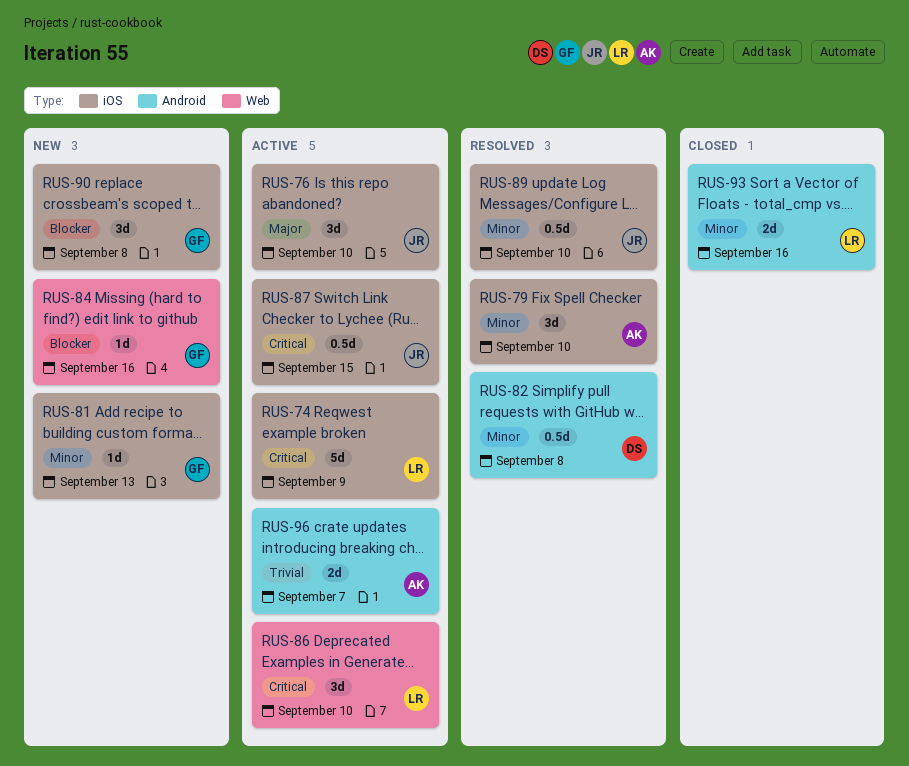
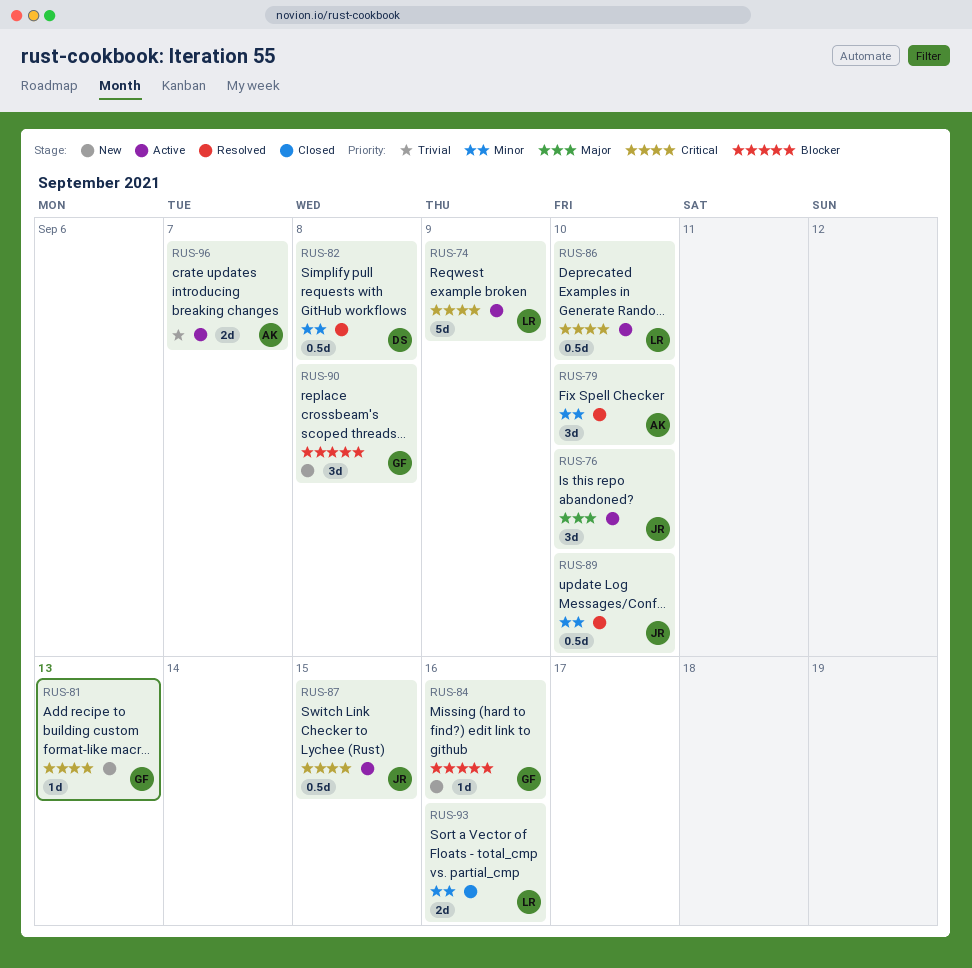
RUS-81, priority: Minor -> Critical
RUS-86, estimate: 3d -> 0.5d

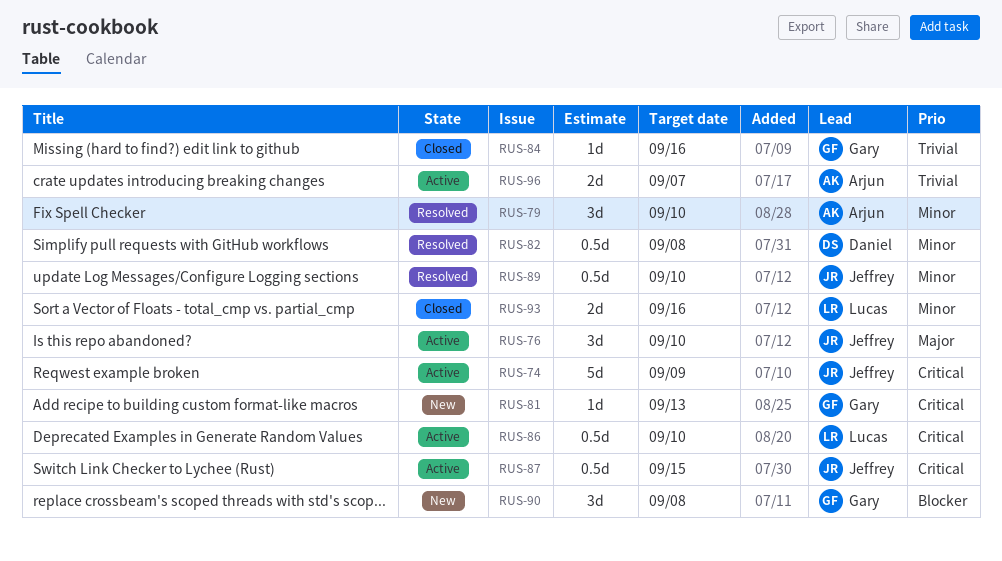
RUS-74, owner: Lucas -> Jeffrey
RUS-84, status: New -> Closed
RUS-84, priority: Blocker -> Trivial

